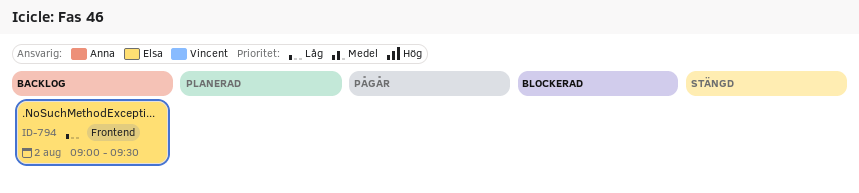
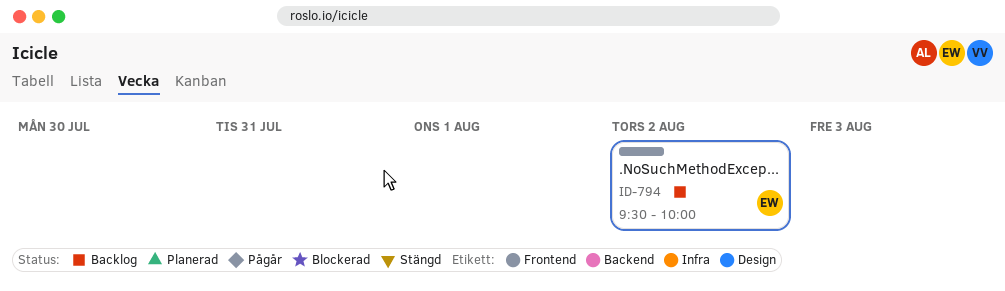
ID-794, begins: 09:00 -> 09:30
ID-794, ends: 09:30 -> 10:00

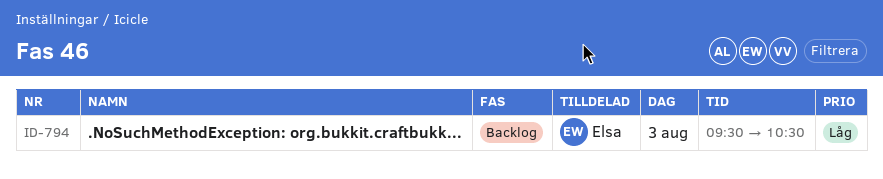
ID-794, day: Aug 2 -> Aug 3
ID-794, ends: 10:00 -> 10:30

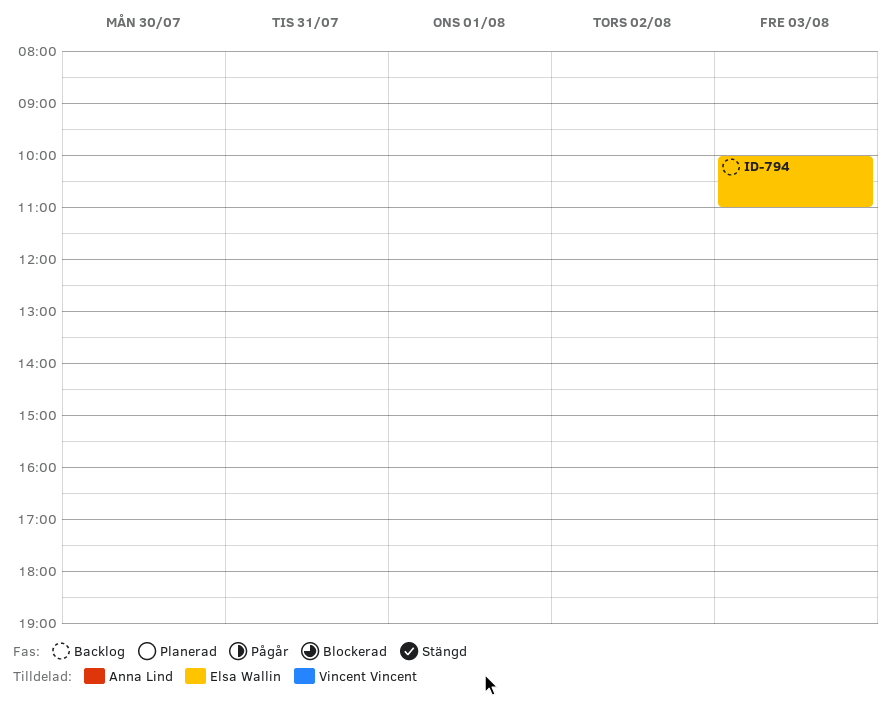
ID-794, begins: 09:30 -> 10:00
ID-794, ends: 10:30 -> 11:00

